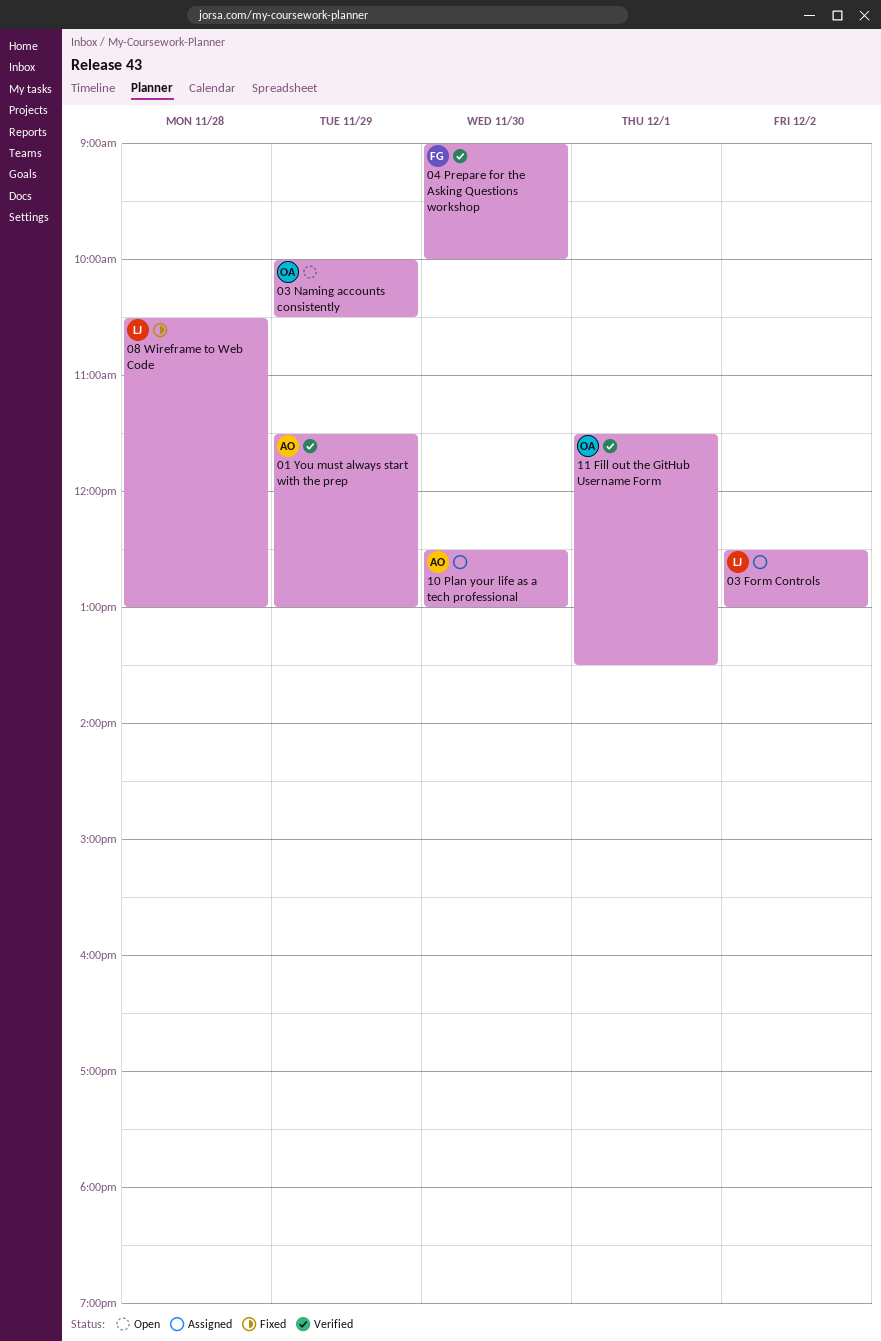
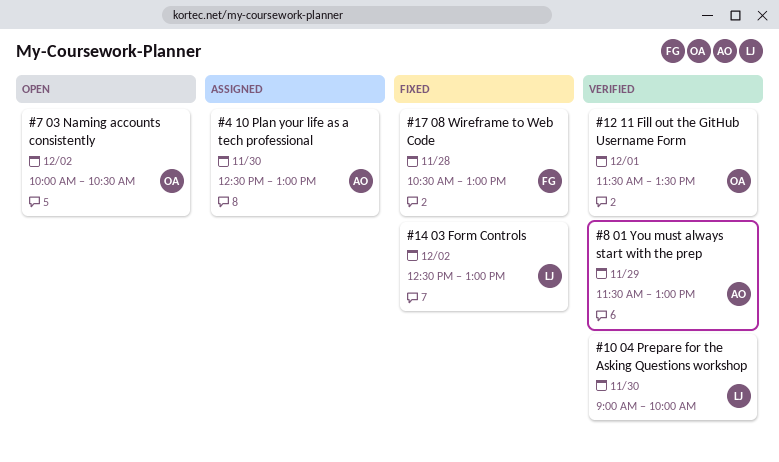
03 Form Controls, status: Assigned -> Fixed
03 Naming accounts consistently, day: Nov 29 -> Dec 2
04 Prepare for the Asking Questions workshop, owner: FG -> LJ
08 Wireframe to Web Code, owner: LJ -> FG

